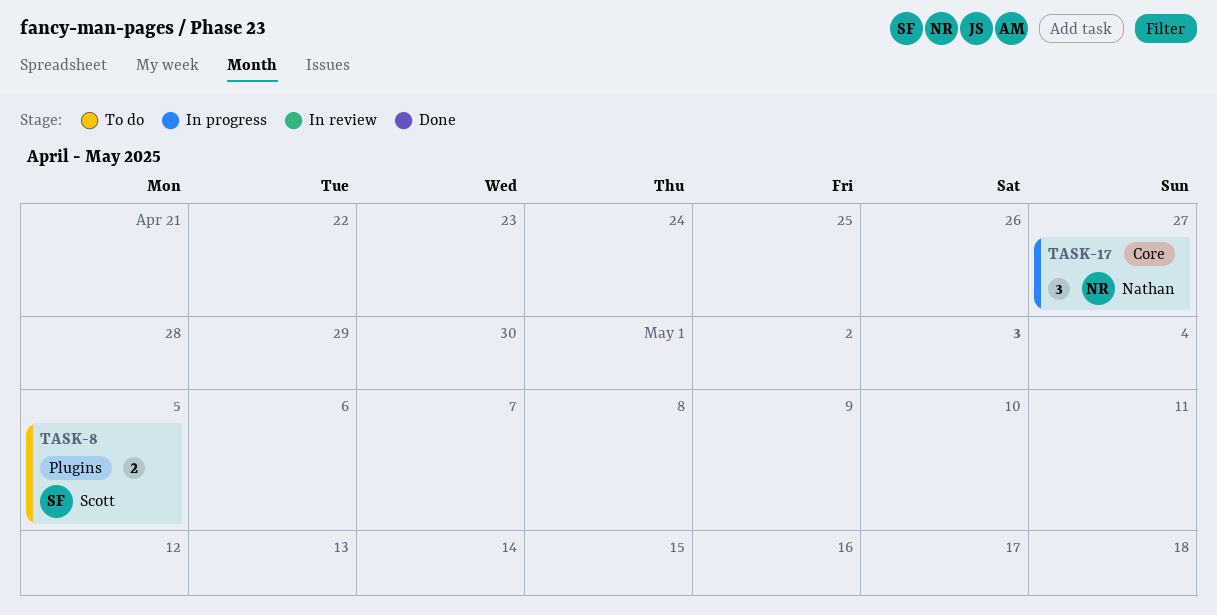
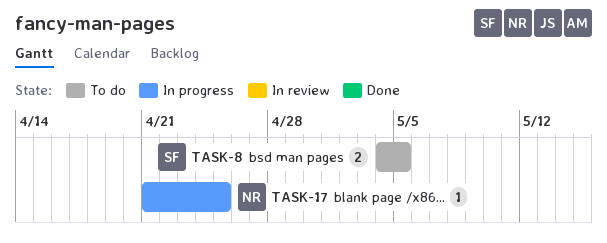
TASK-17, estimate: 3 -> 1
TASK-17, due: Apr 27 -> Apr 25

